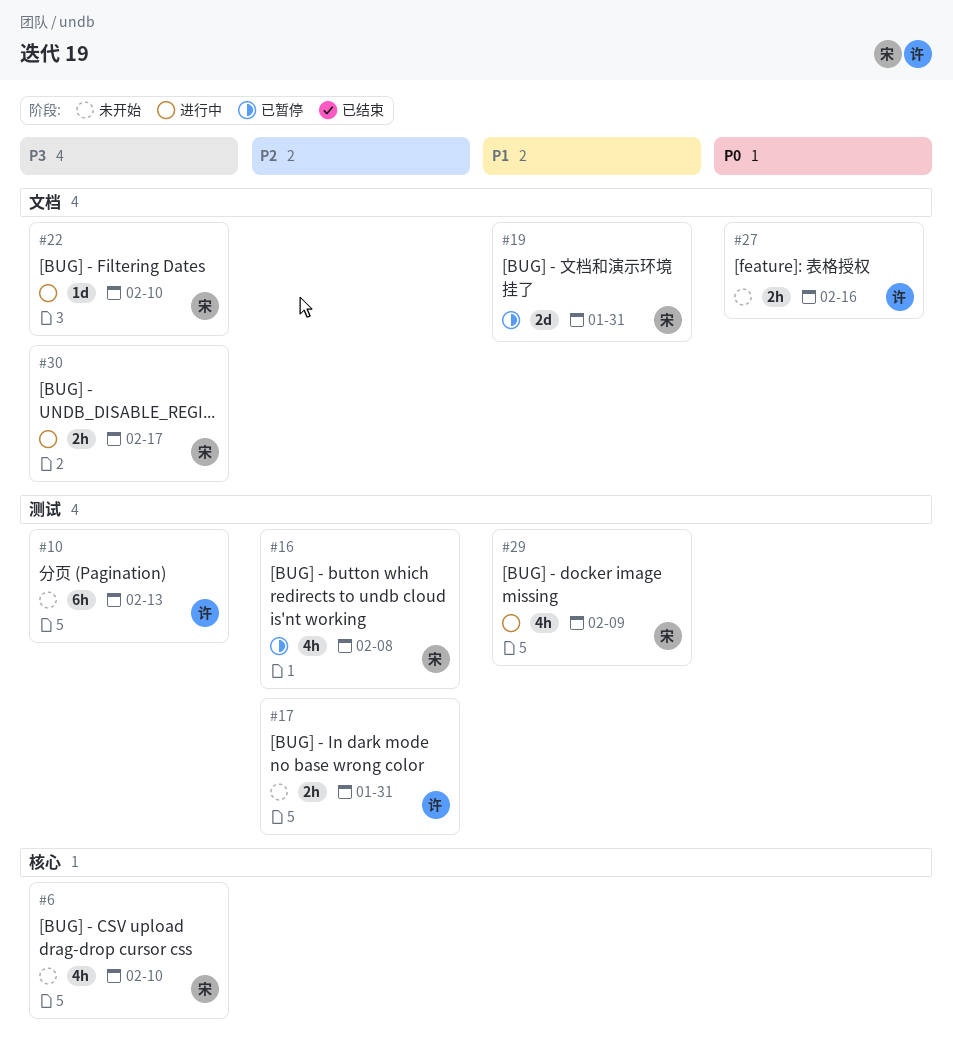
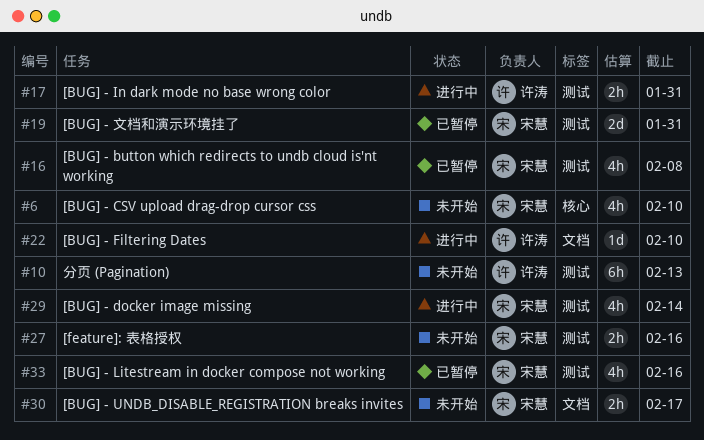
#17, status: 未开始 -> 进行中
#19, label: 文档 -> 测试
#22, owner: 宋慧 -> 许涛
#27, owner: 许涛 -> 宋慧
#27, label: 文档 -> 测试
#29, due: Feb 9 -> Feb 14
#30, status: 进行中 -> 未开始
#33: none -> present

